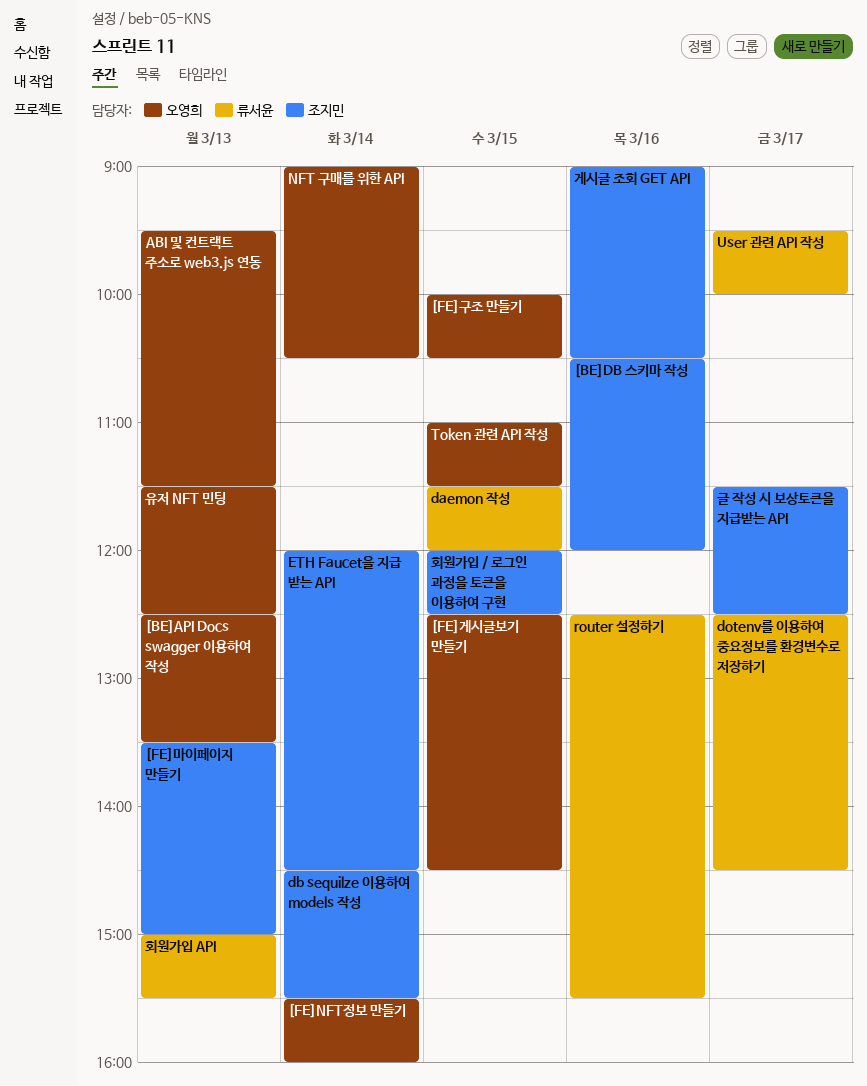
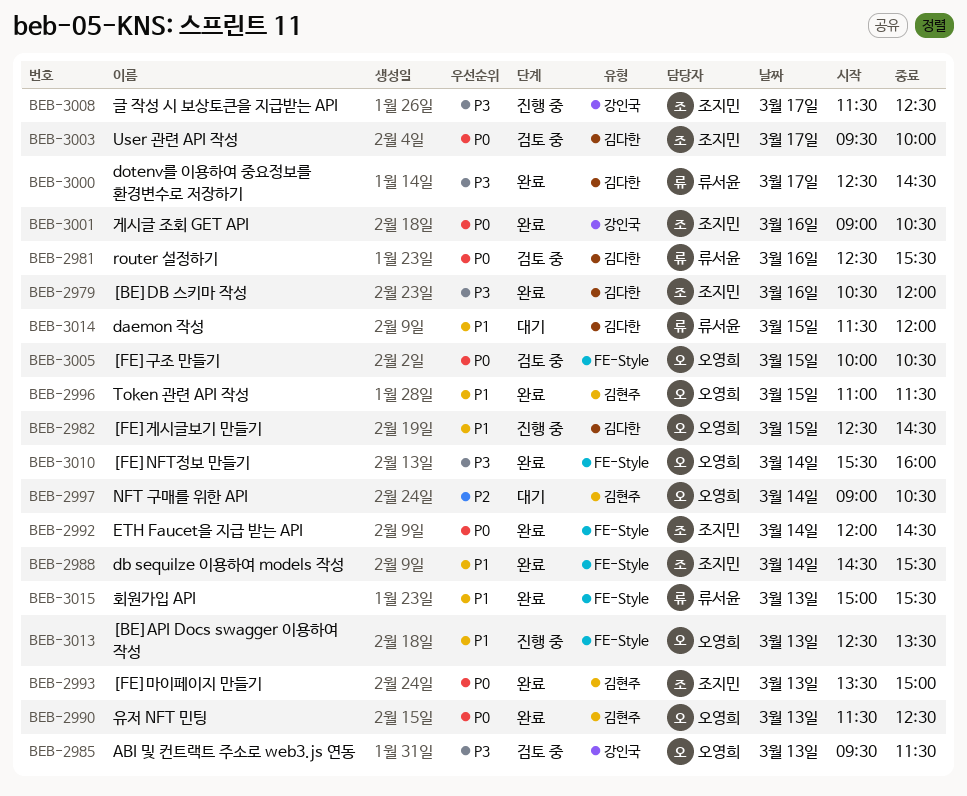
User 관련 API 작성, owner: 류서윤 -> 조지민
회원가입 / 로그인 과정을 토큰을 이용하여 구현: present -> none

